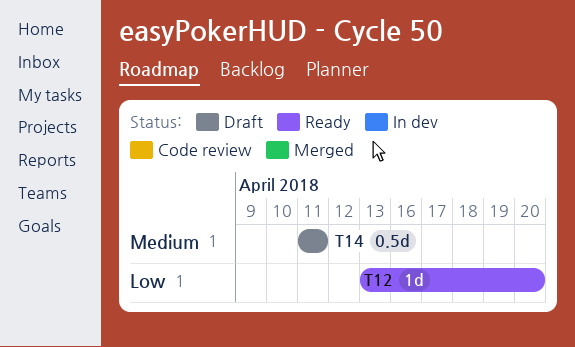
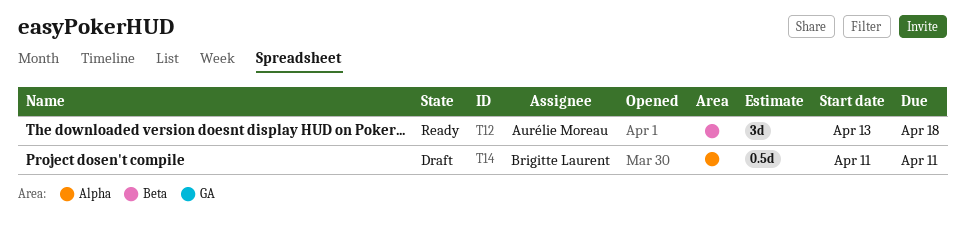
T12, estimate: 1d -> 3d
T12, due: Apr 20 -> Apr 18

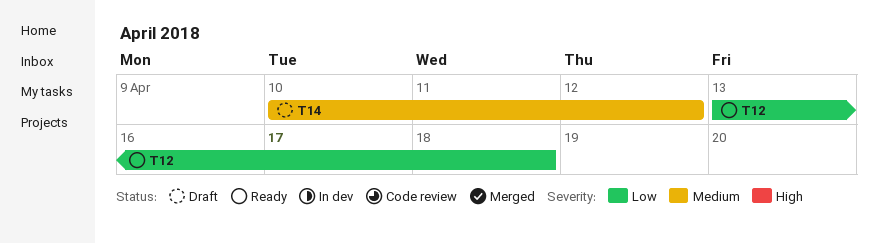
T14, start: Apr 11 -> Apr 10
T14, due: Apr 11 -> Apr 12

